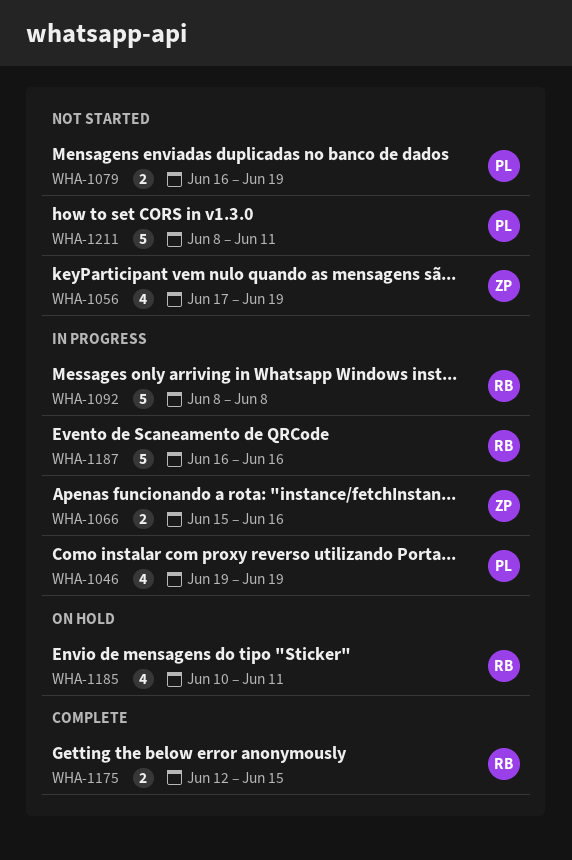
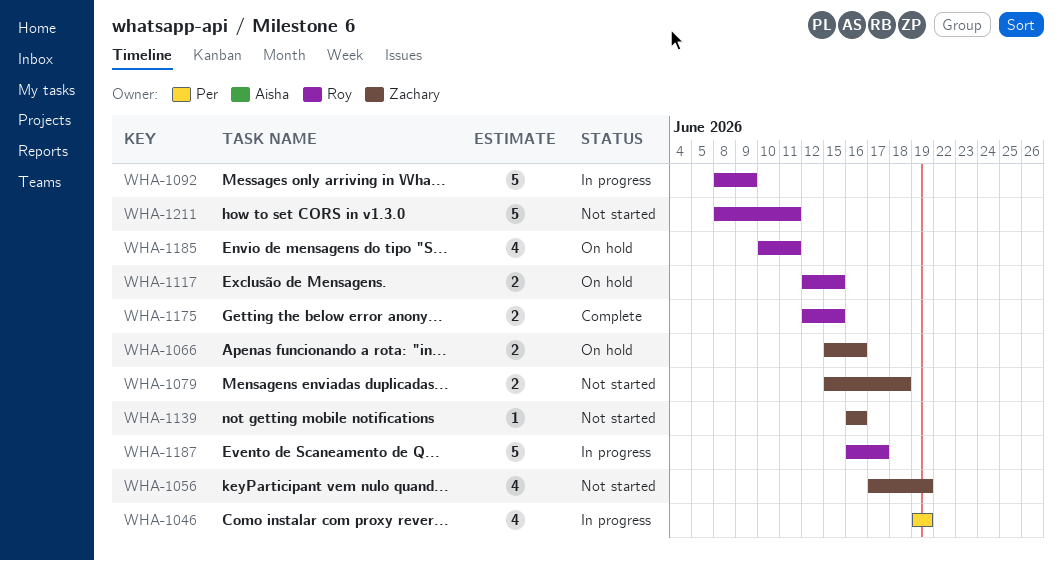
WHA-1066, status: In progress -> On hold
WHA-1079, owner: Per -> Zachary
WHA-1079, start: Jun 16 -> Jun 15
WHA-1079, due: Jun 19 -> Jun 18
WHA-1092, due: Jun 8 -> Jun 9
WHA-1117: none -> present
WHA-1139: none -> present
WHA-1187, due: Jun 16 -> Jun 17
WHA-1211, owner: Per -> Roy

